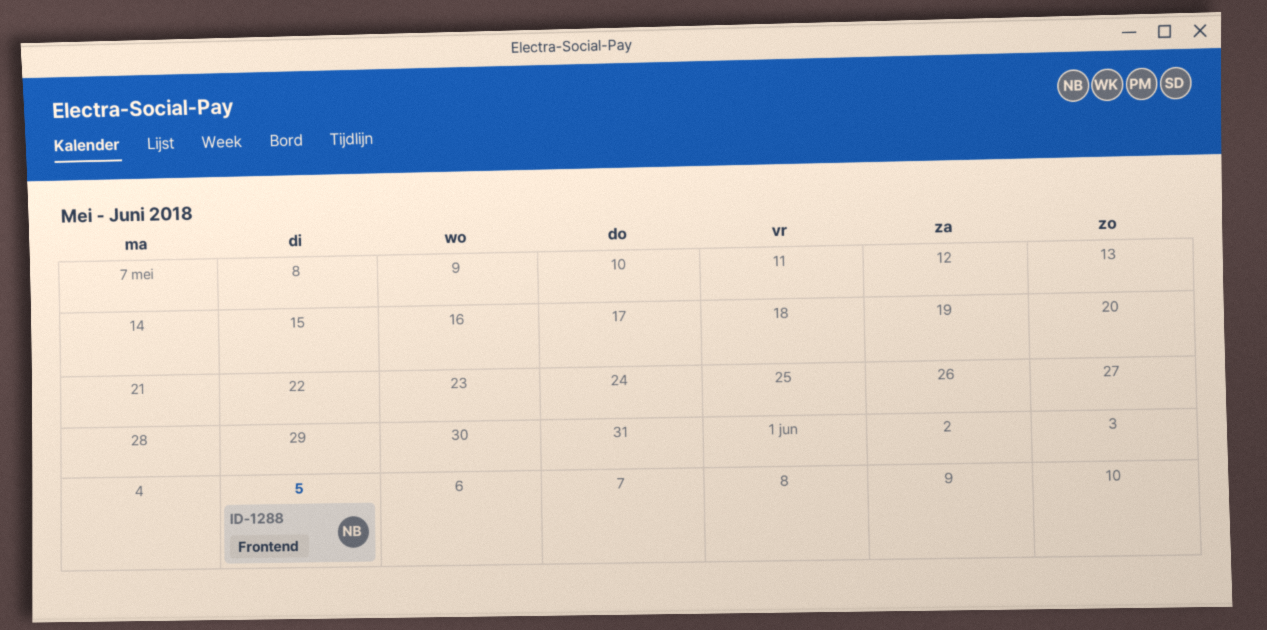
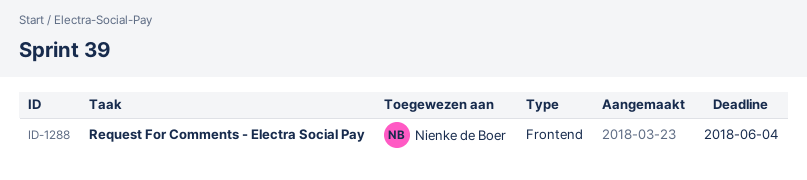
ID-1288, due: Jun 5 -> Jun 4

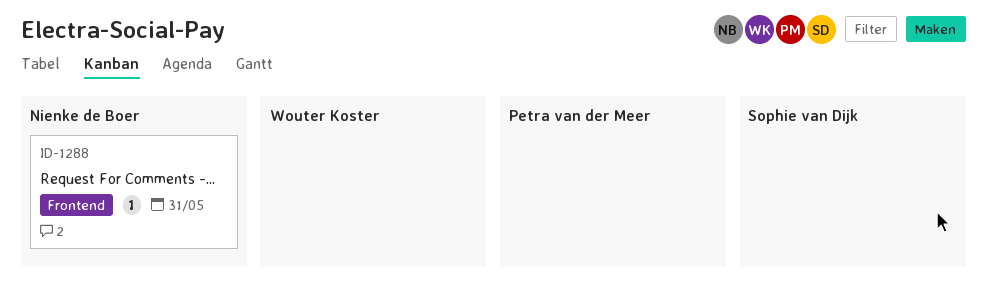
ID-1288, due: Jun 4 -> May 31

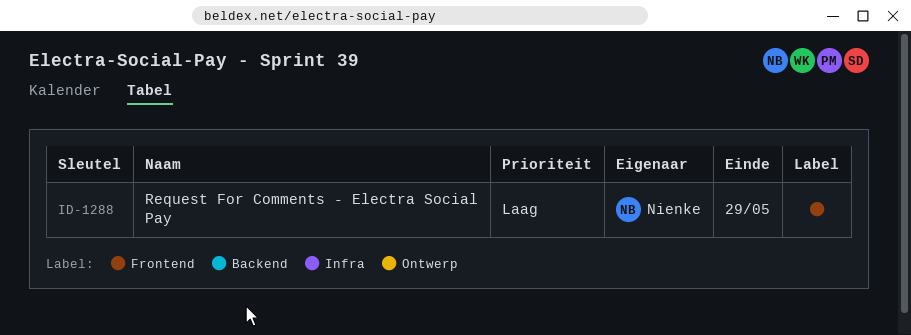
ID-1288, due: May 31 -> May 29

